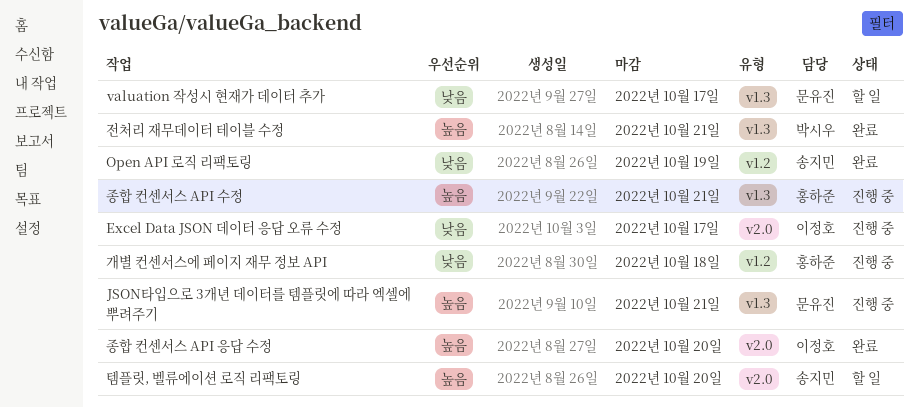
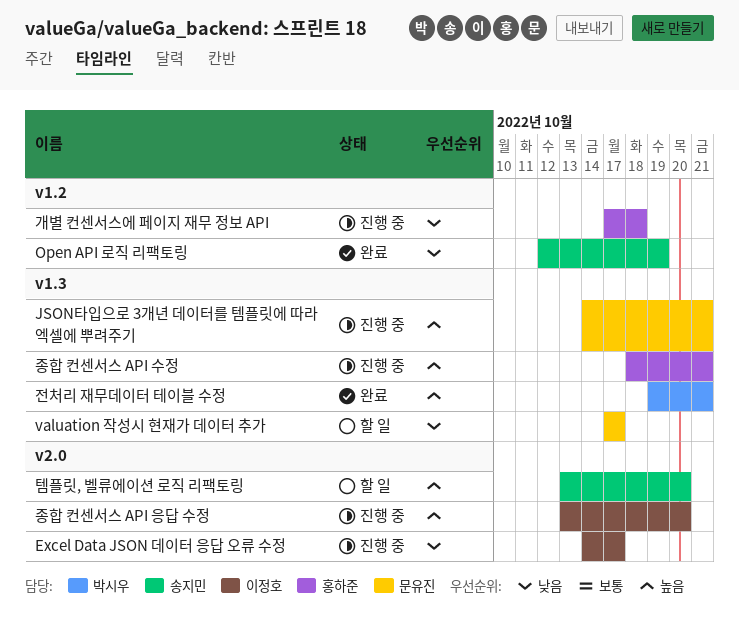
종합 컨센서스 API 응답 수정, status: 완료 -> 진행 중

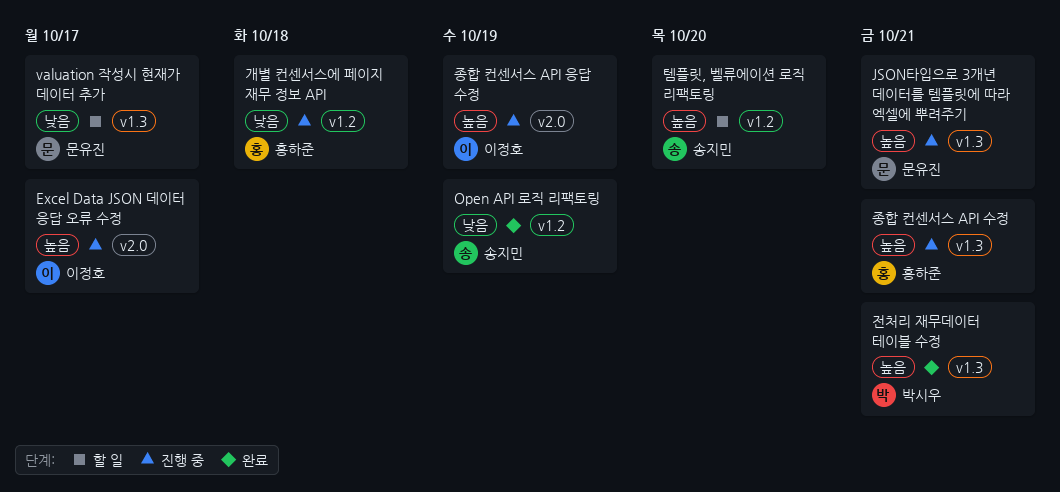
Excel Data JSON 데이터 응답 오류 수정, priority: 낮음 -> 높음
종합 컨센서스 API 응답 수정, due: Oct 20 -> Oct 19
템플릿, 벨류에이션 로직 리팩토링, label: v2.0 -> v1.2

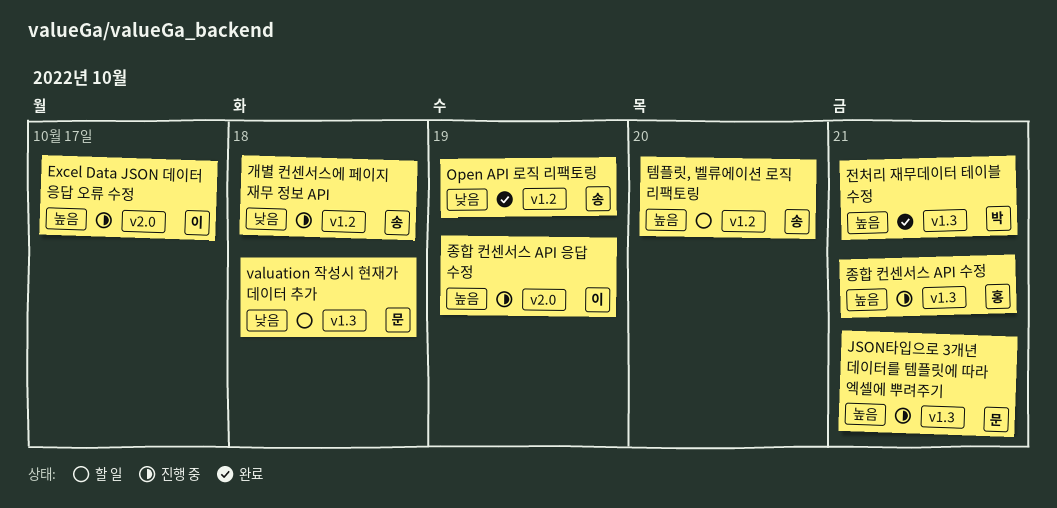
valuation 작성시 현재가 데이터 추가, due: Oct 17 -> Oct 18
개별 컨센서스에 페이지 재무 정보 API, owner: 홍하준 -> 송지민

